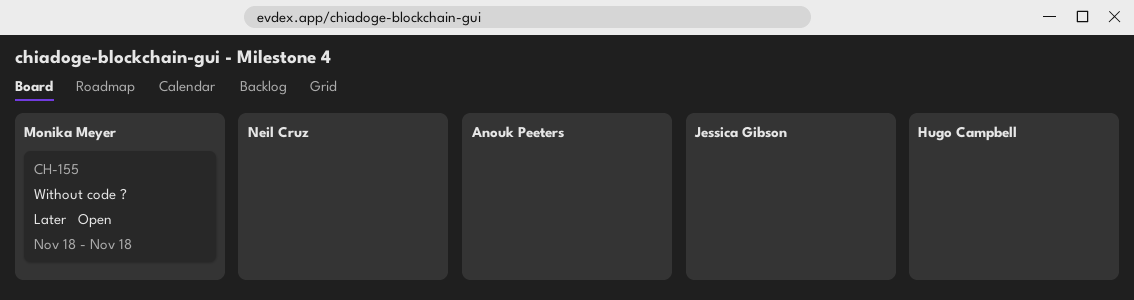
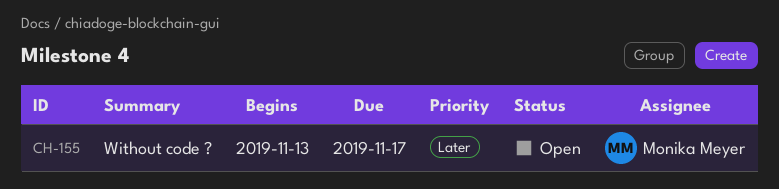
CH-155, start: Nov 18 -> Nov 13
CH-155, due: Nov 18 -> Nov 17

